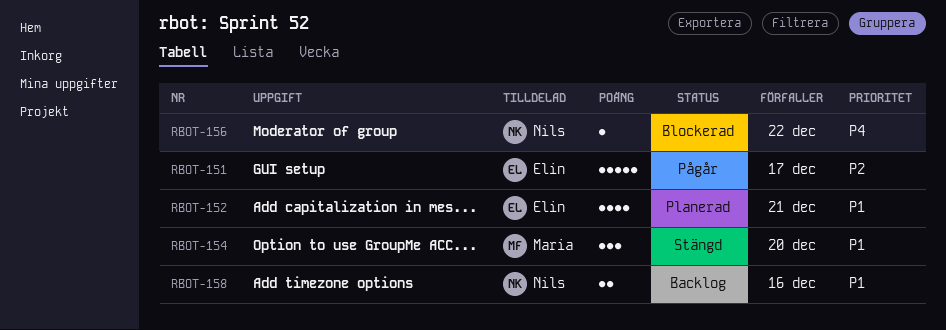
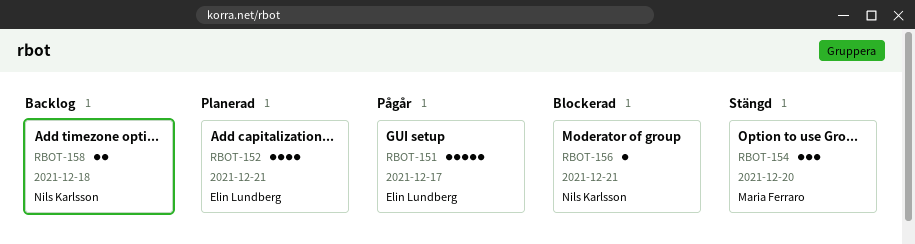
RBOT-156, due: Dec 22 -> Dec 21
RBOT-158, due: Dec 16 -> Dec 18

